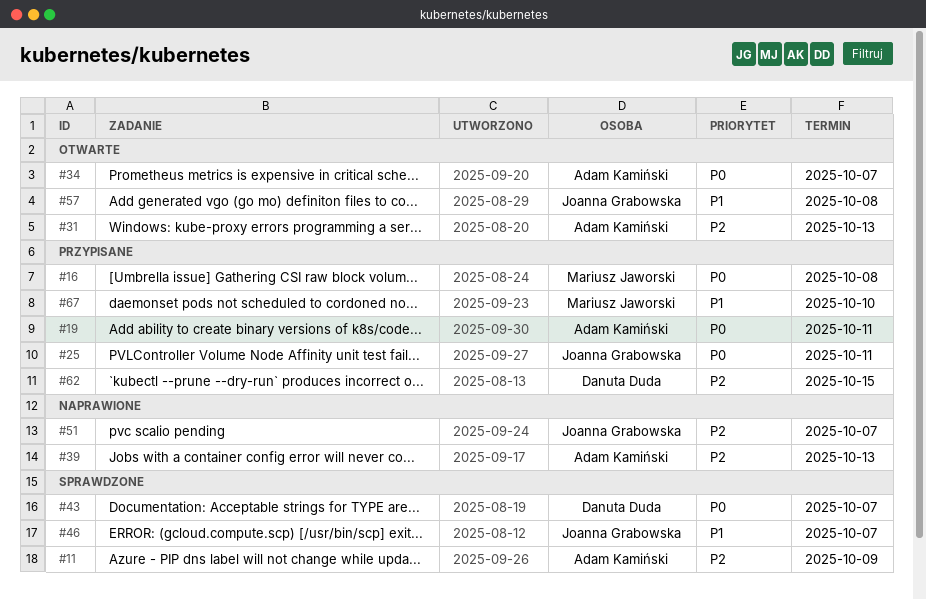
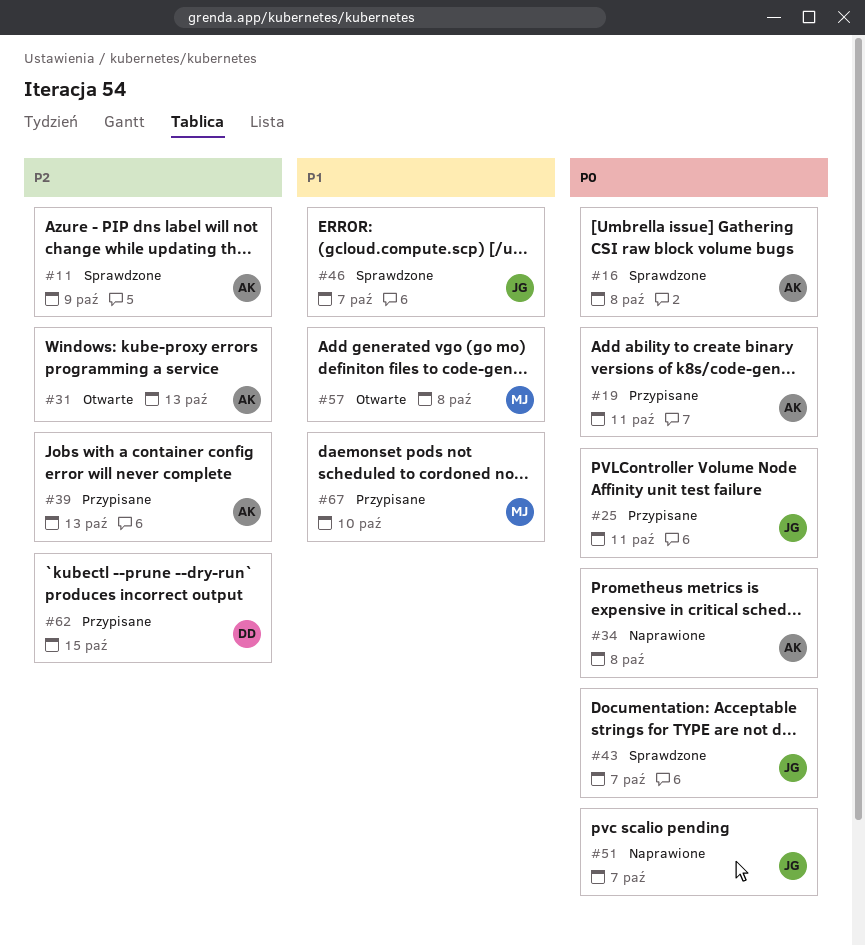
#16, status: Przypisane -> Sprawdzone
#16, owner: Mariusz Jaworski -> Adam Kamiński
#34, status: Otwarte -> Naprawione
#34, due: Oct 7 -> Oct 8
#39, status: Naprawione -> Przypisane
#43, owner: Danuta Duda -> Joanna Grabowska
#51, priority: P2 -> P0
#57, owner: Joanna Grabowska -> Mariusz Jaworski

